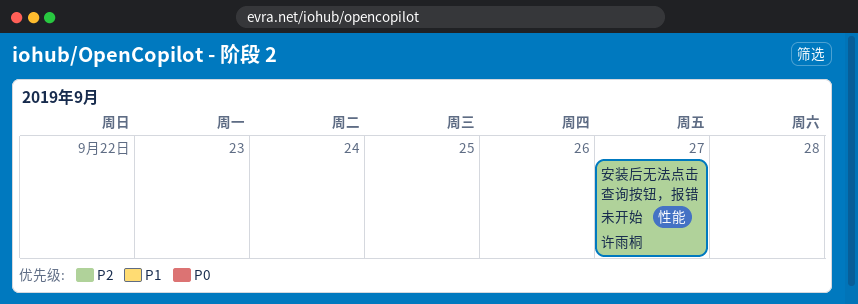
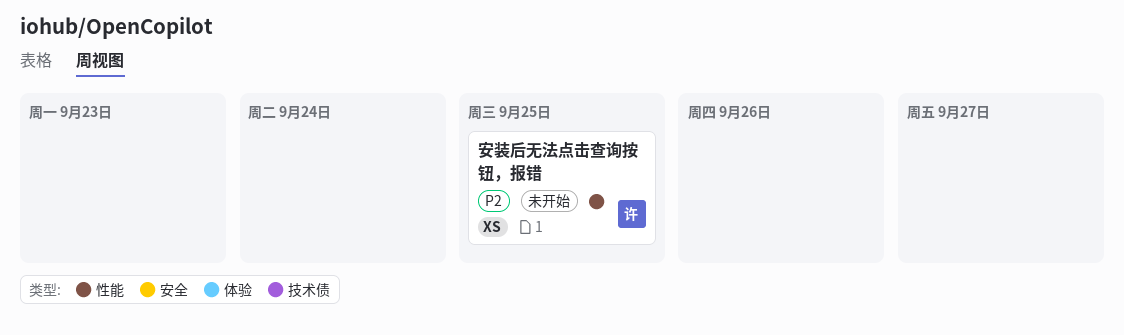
安装后无法点击查询按钮，报错, due: Sep 27 -> Sep 25

